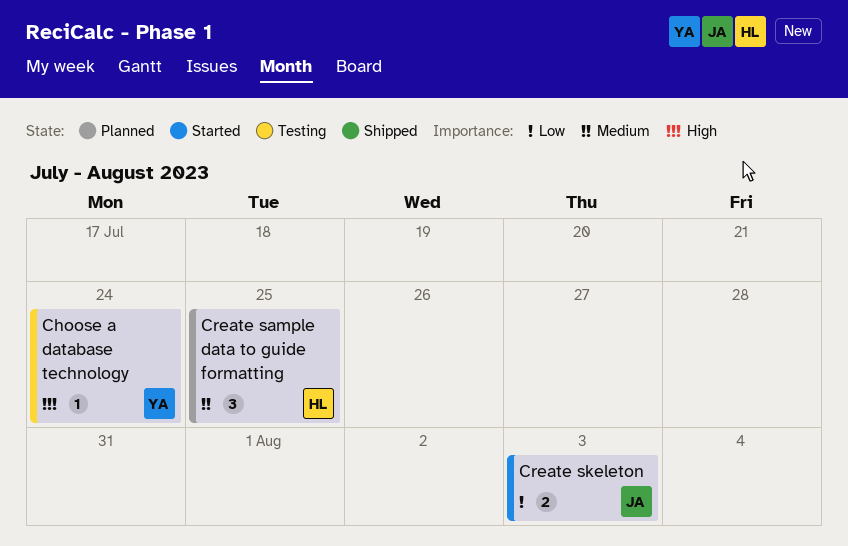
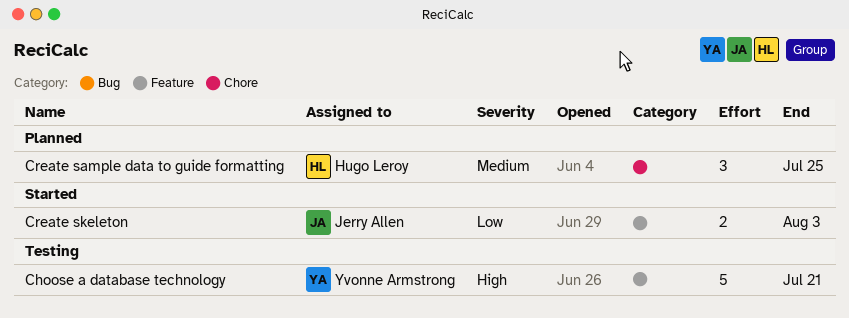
Choose a database technology, estimate: 1 -> 5
Choose a database technology, due: Jul 24 -> Jul 21

